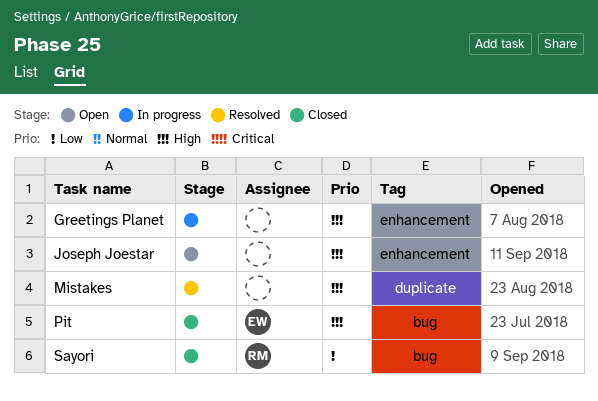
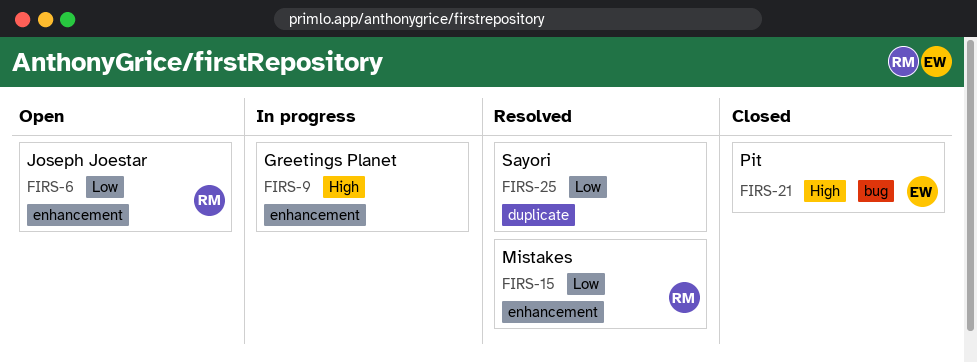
Joseph Joestar, owner: none -> RM
Joseph Joestar, priority: High -> Low
Mistakes, owner: none -> RM
Mistakes, priority: High -> Low
Mistakes, label: duplicate -> enhancement
Sayori, status: Closed -> Resolved
Sayori, owner: RM -> none
Sayori, label: bug -> duplicate

